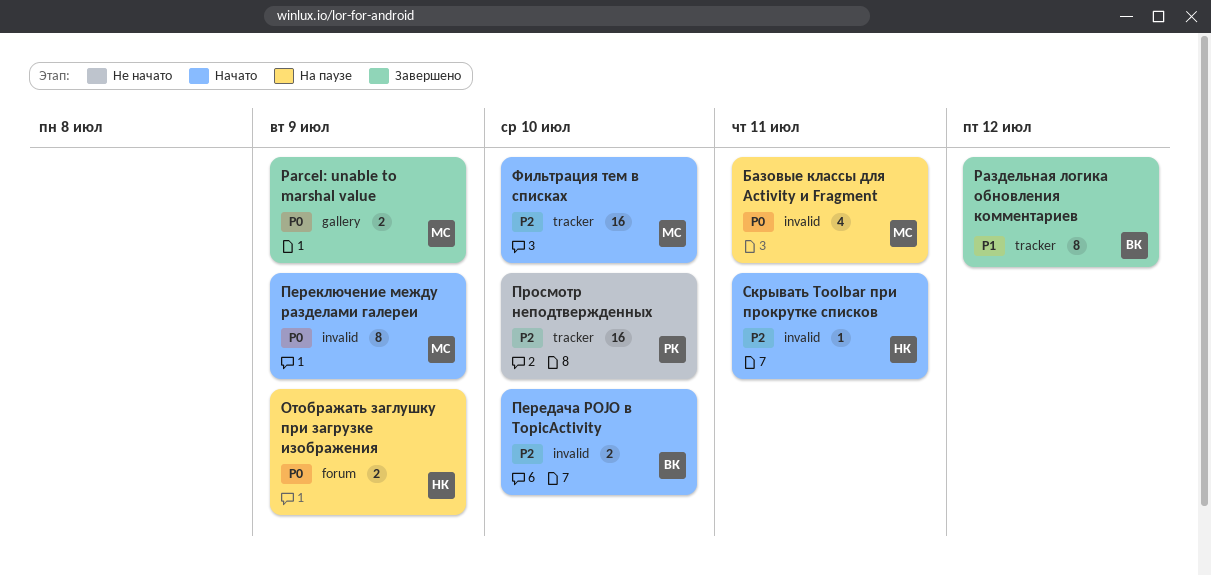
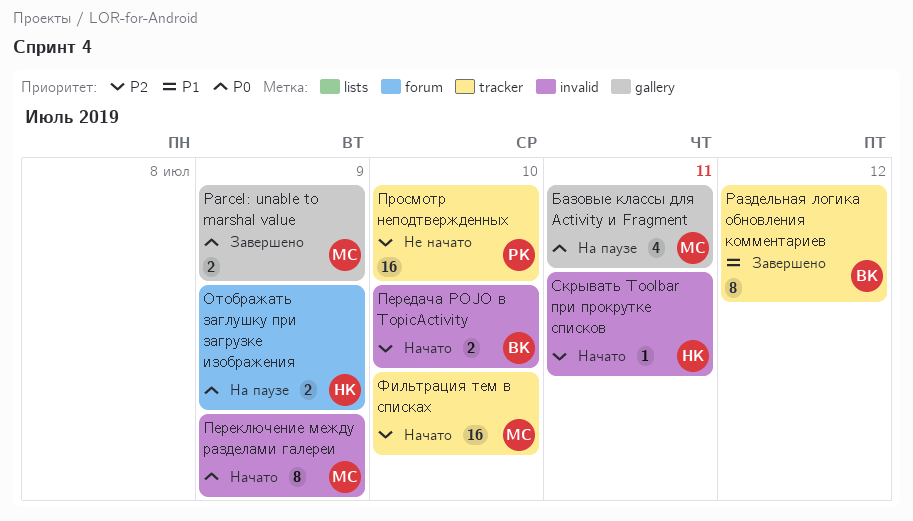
Базовые классы для Activity и Fragment, label: invalid -> gallery

